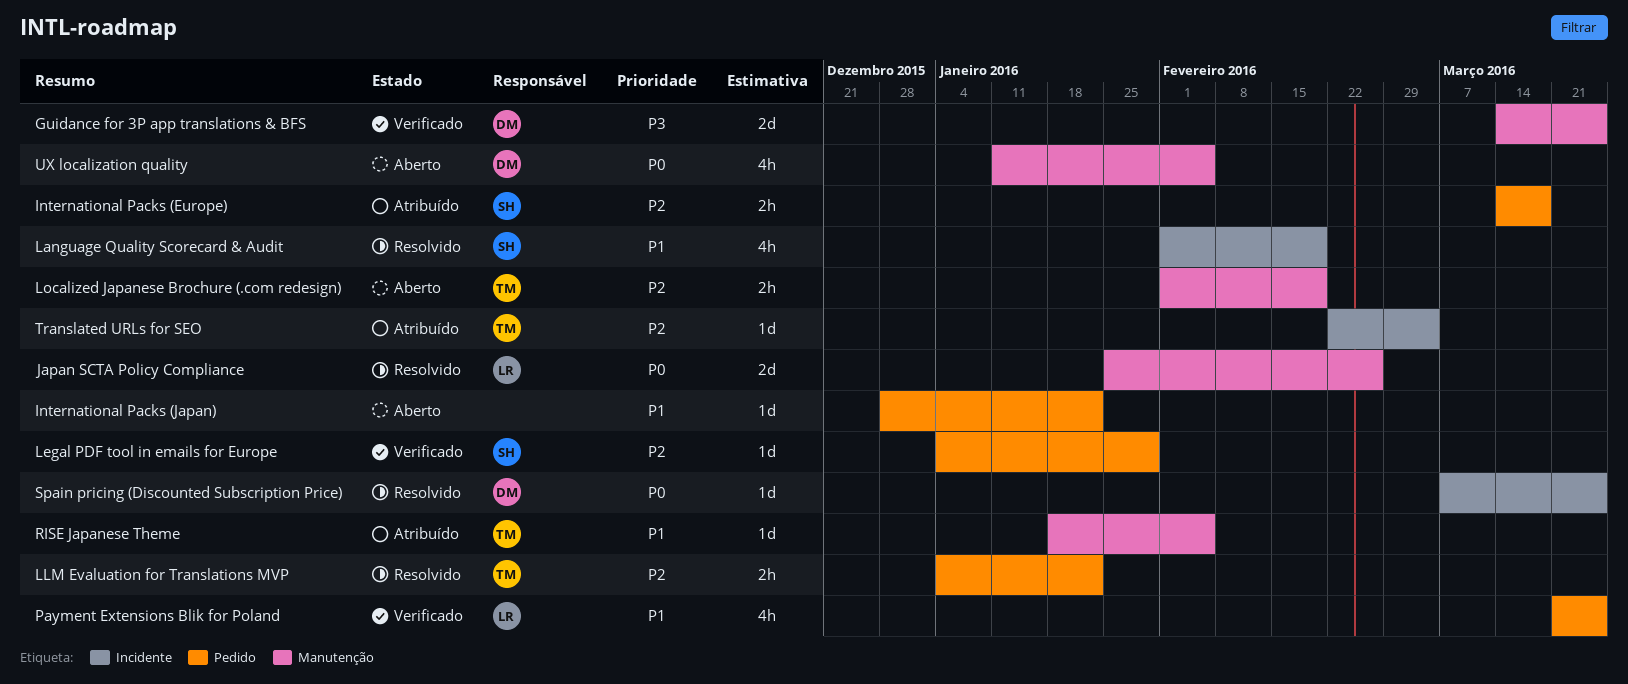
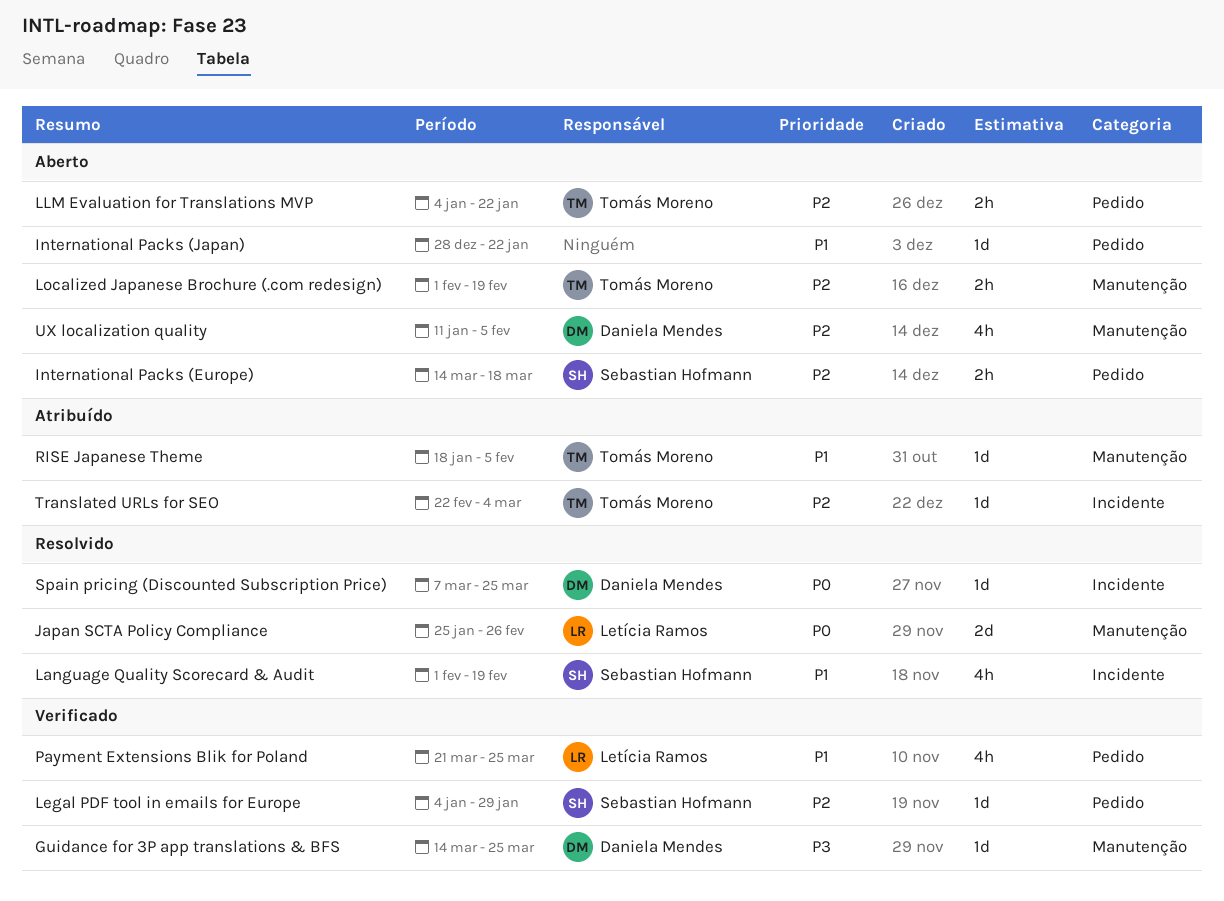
Guidance for 3P app translations & BFS, estimate: 2d -> 1d
International Packs (Europe), status: Atribuído -> Aberto
LLM Evaluation for Translations MVP, status: Resolvido -> Aberto
UX localization quality, priority: P0 -> P2

